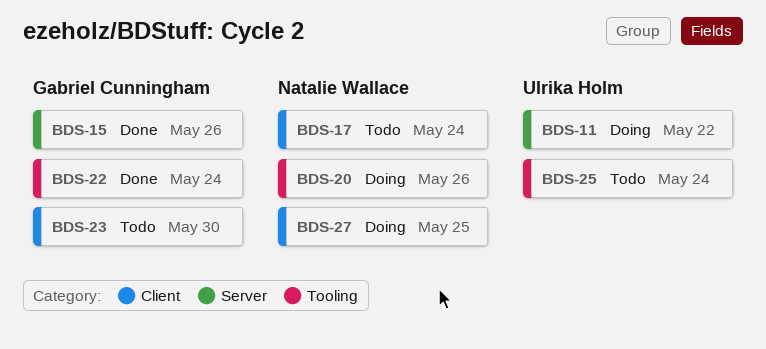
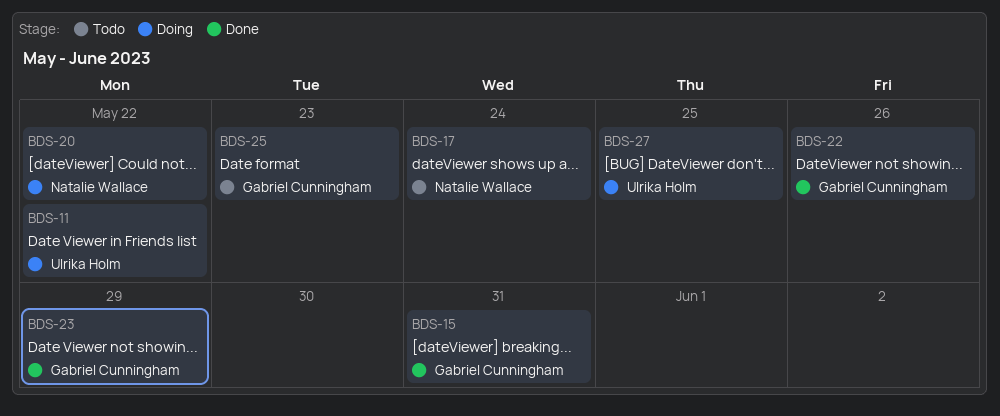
BDS-15, due: May 26 -> May 31
BDS-20, due: May 26 -> May 22
BDS-22, due: May 24 -> May 26
BDS-23, status: Todo -> Done
BDS-23, due: May 30 -> May 29
BDS-25, owner: Ulrika Holm -> Gabriel Cunningham
BDS-25, due: May 24 -> May 23
BDS-27, owner: Natalie Wallace -> Ulrika Holm

